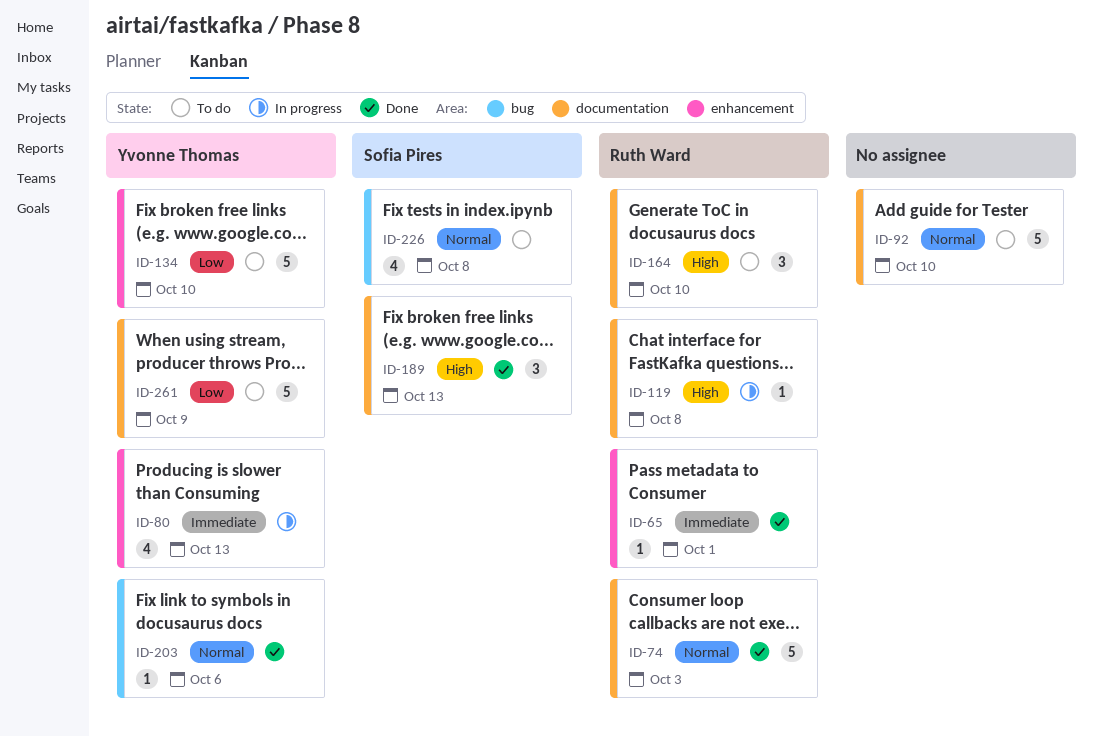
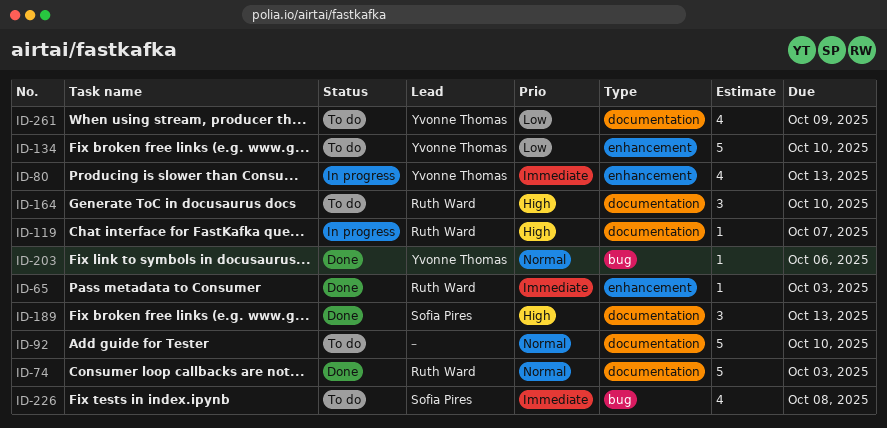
ID-65, due: Oct 1 -> Oct 3
ID-119, due: Oct 8 -> Oct 7
ID-226, priority: Normal -> Immediate
ID-261, estimate: 5 -> 4

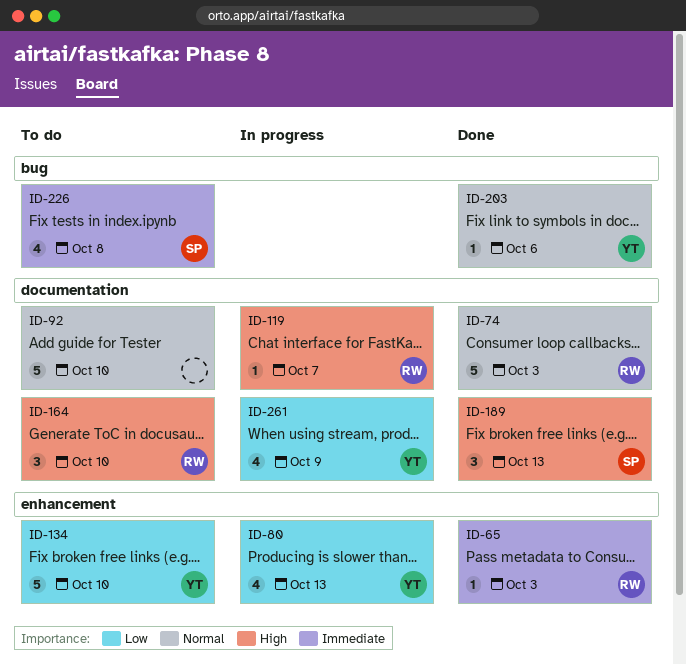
ID-80, priority: Immediate -> Low
ID-261, status: To do -> In progress

